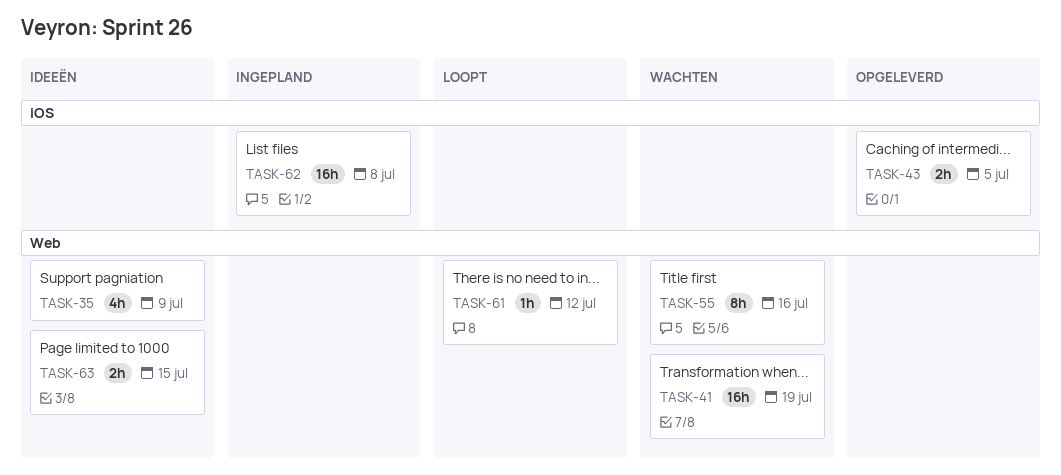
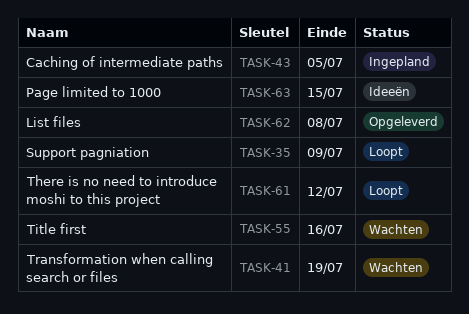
TASK-35, status: Ideeën -> Loopt
TASK-43, status: Opgeleverd -> Ingepland
TASK-62, status: Ingepland -> Opgeleverd

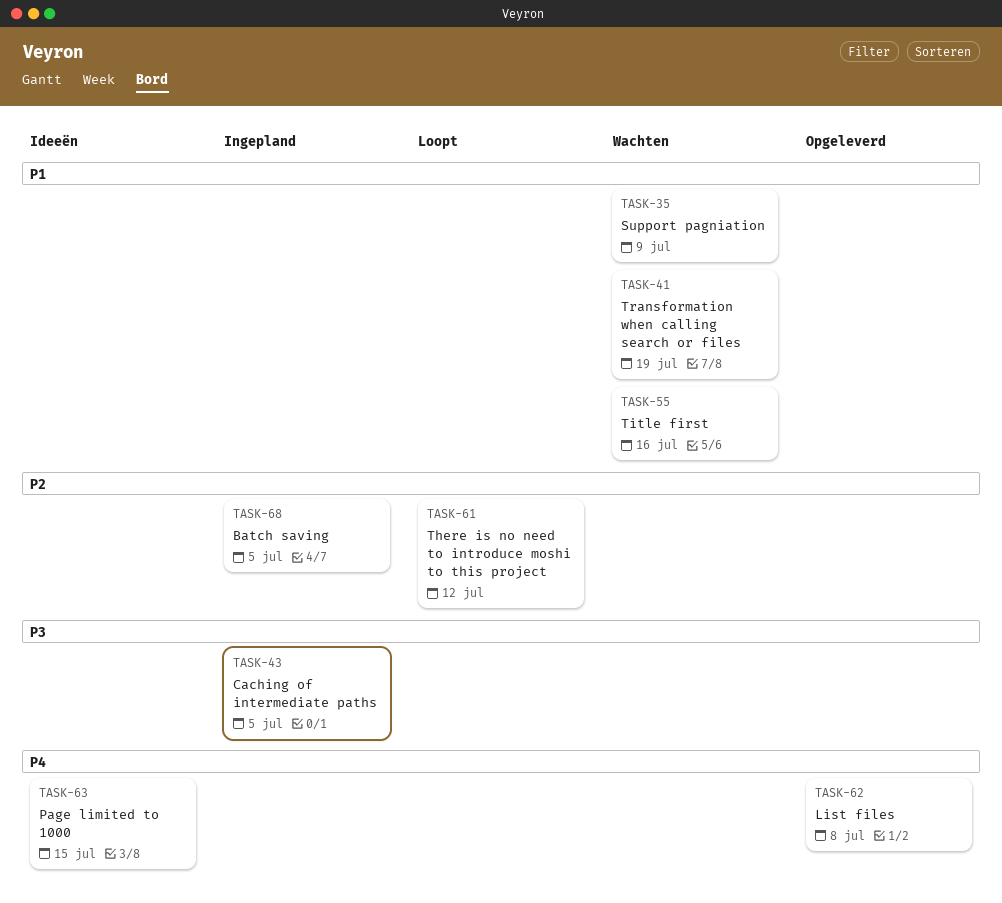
TASK-35, status: Loopt -> Wachten
TASK-68: none -> present

